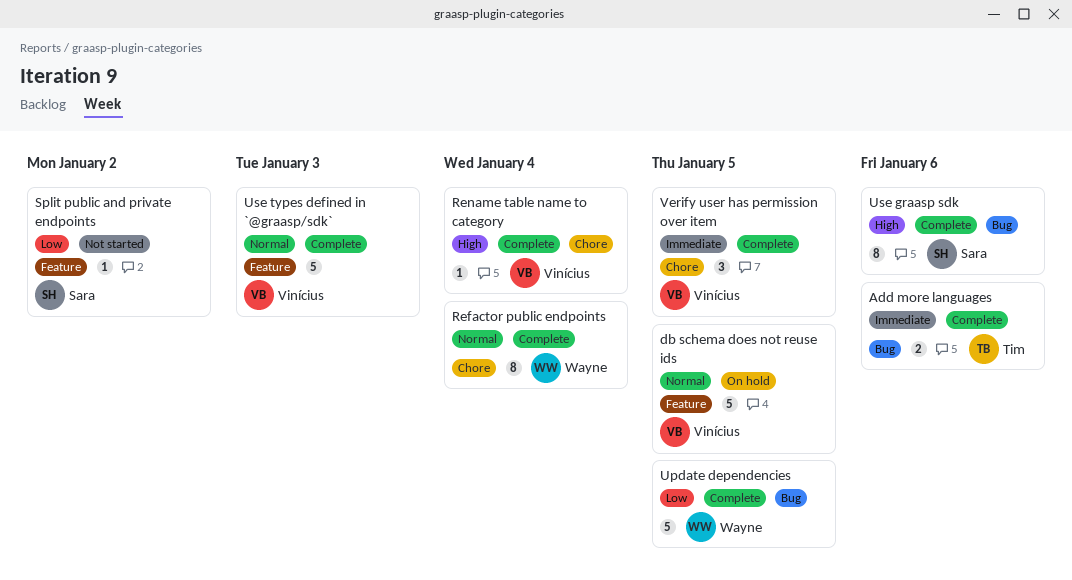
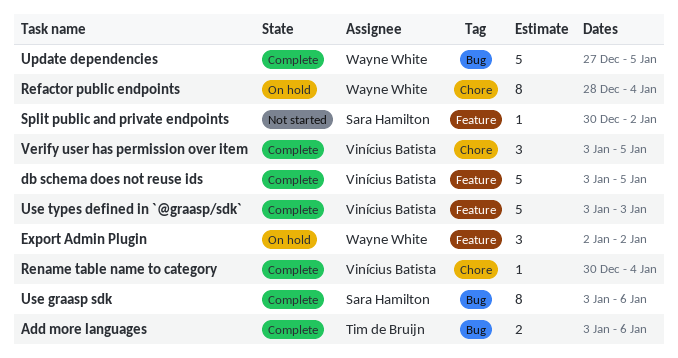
db schema does not reuse ids, status: On hold -> Complete
Export Admin Plugin: none -> present
Refactor public endpoints, status: Complete -> On hold

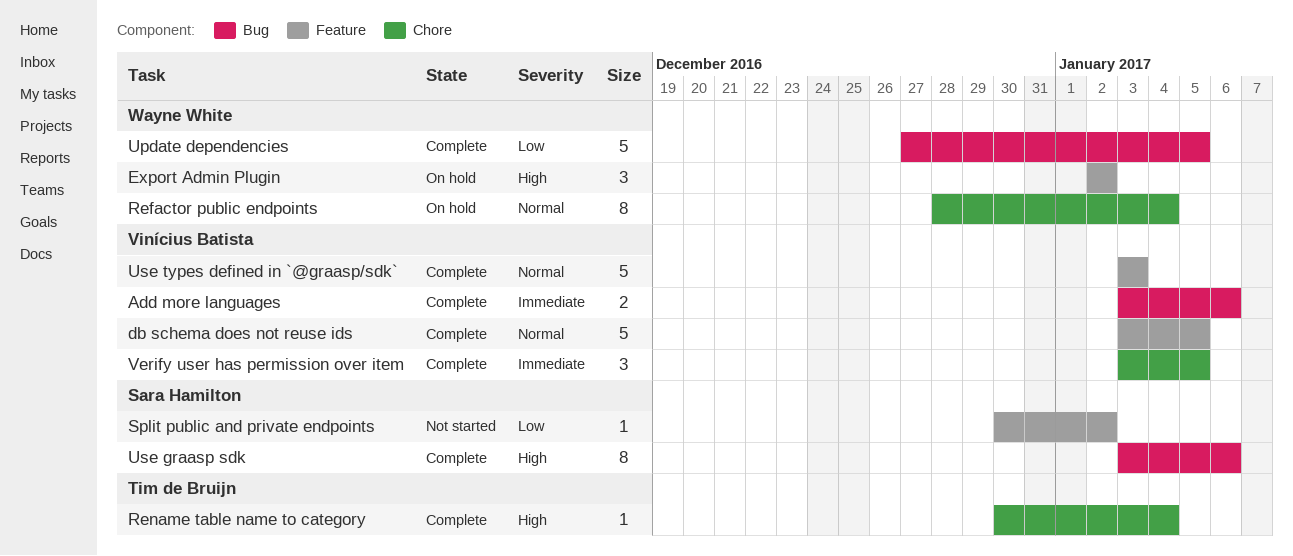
Add more languages, owner: Tim de Bruijn -> Vinícius Batista
Rename table name to category, owner: Vinícius Batista -> Tim de Bruijn

